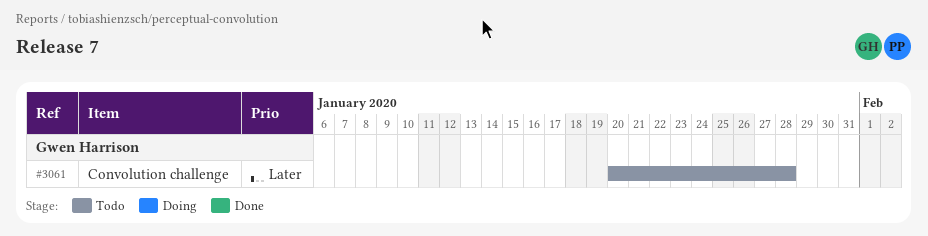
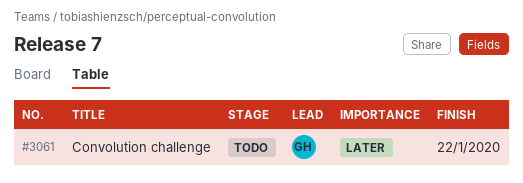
#3061, due: Jan 28 -> Jan 22

